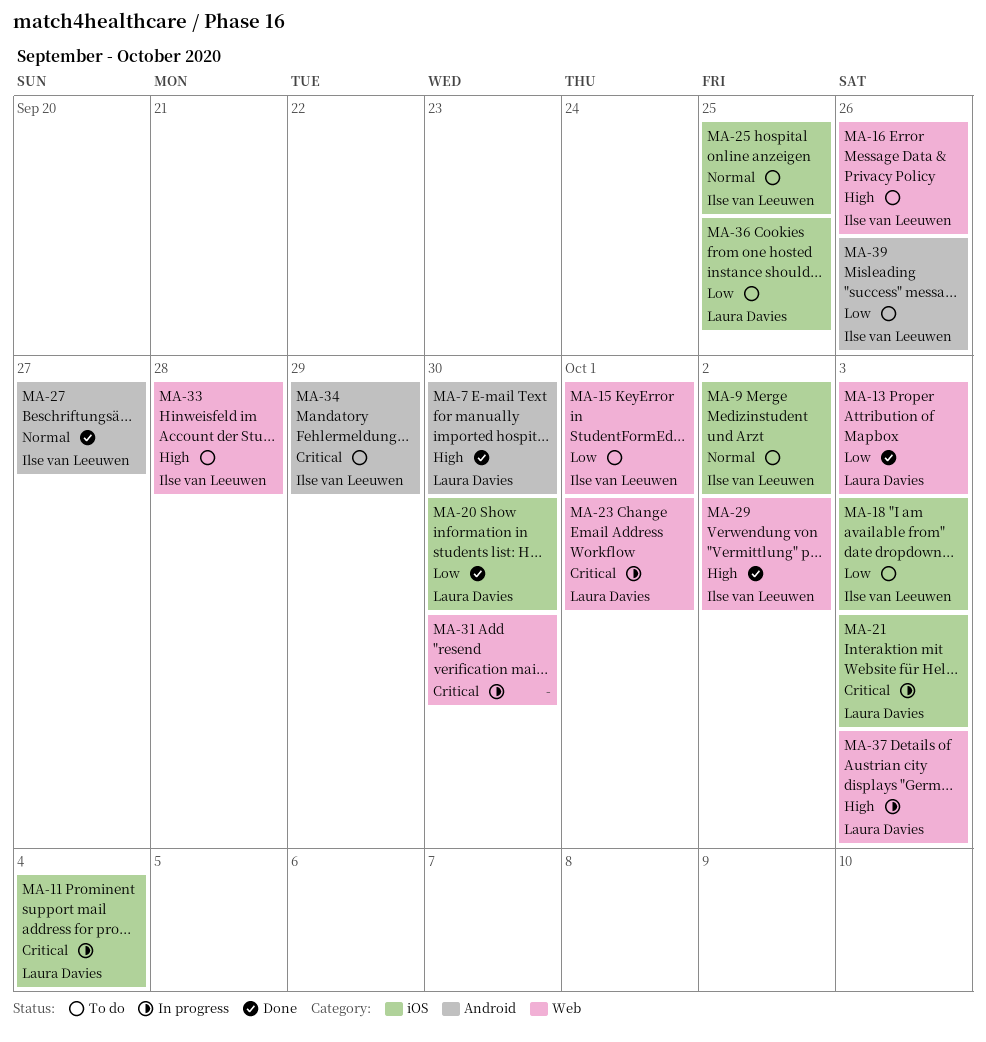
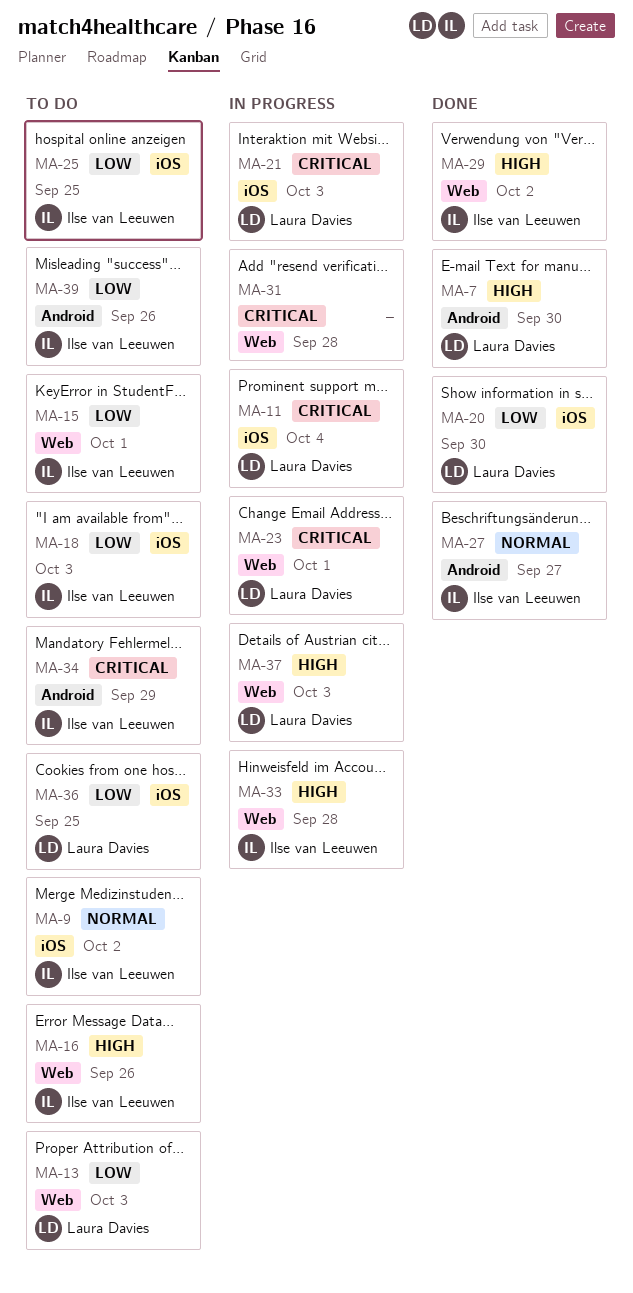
MA-13, status: Done -> To do
MA-25, priority: Normal -> Low
MA-31, due: Sep 30 -> Sep 28
MA-33, status: To do -> In progress

